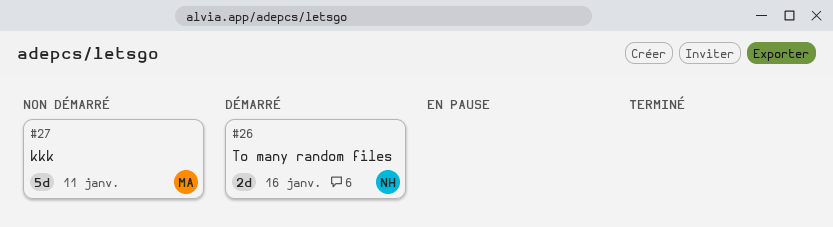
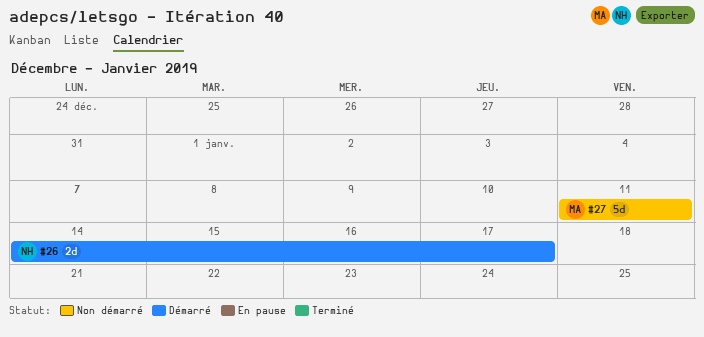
#26, due: Jan 16 -> Jan 17

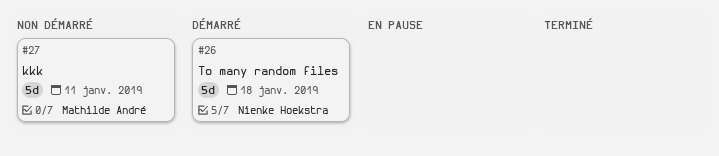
#26, estimate: 2d -> 5d
#26, due: Jan 17 -> Jan 18

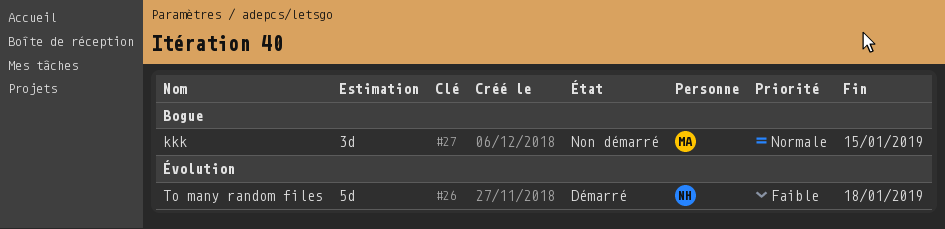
#27, estimate: 5d -> 3d
#27, due: Jan 11 -> Jan 15

